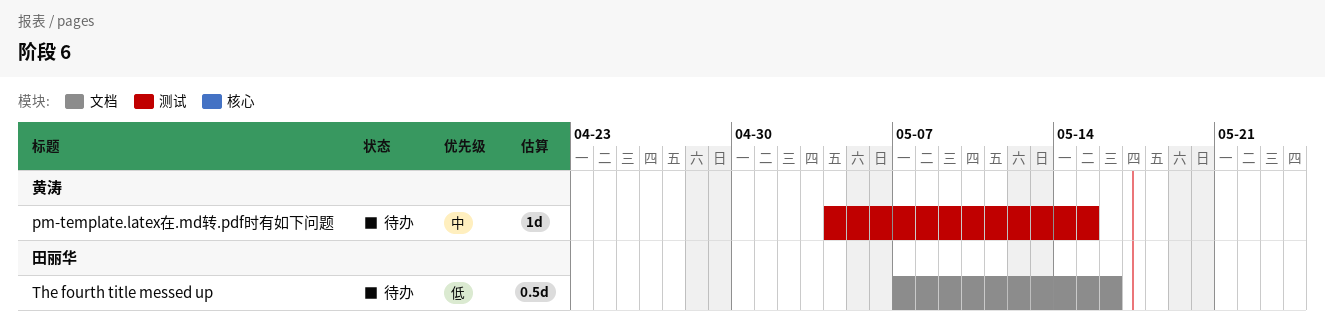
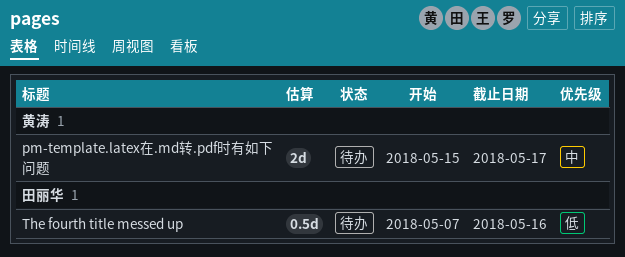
pm-template.latex在.md转.pdf时有如下问题, estimate: 1d -> 2d
pm-template.latex在.md转.pdf时有如下问题, start: May 4 -> May 15
pm-template.latex在.md转.pdf时有如下问题, due: May 15 -> May 17

